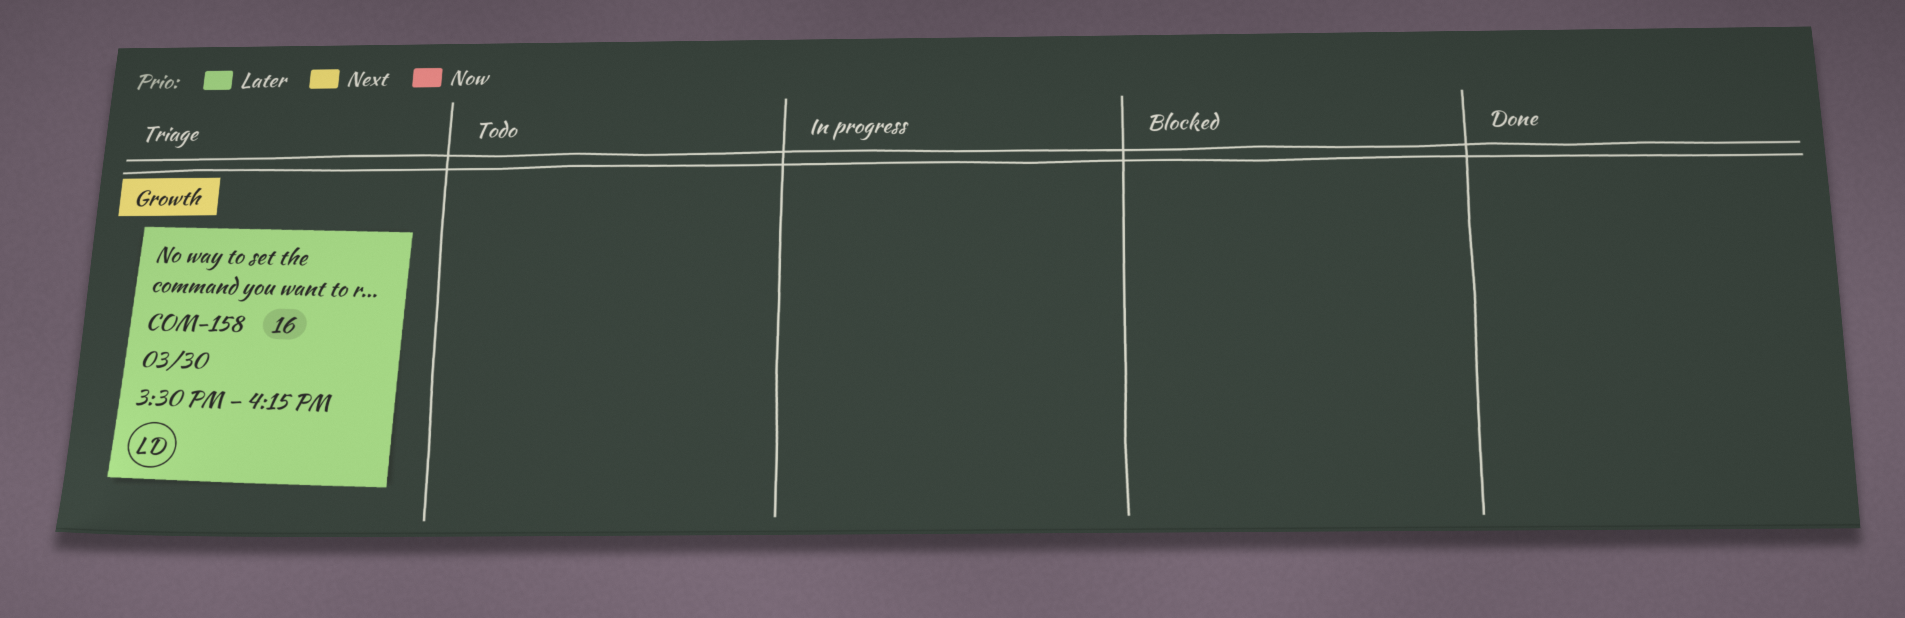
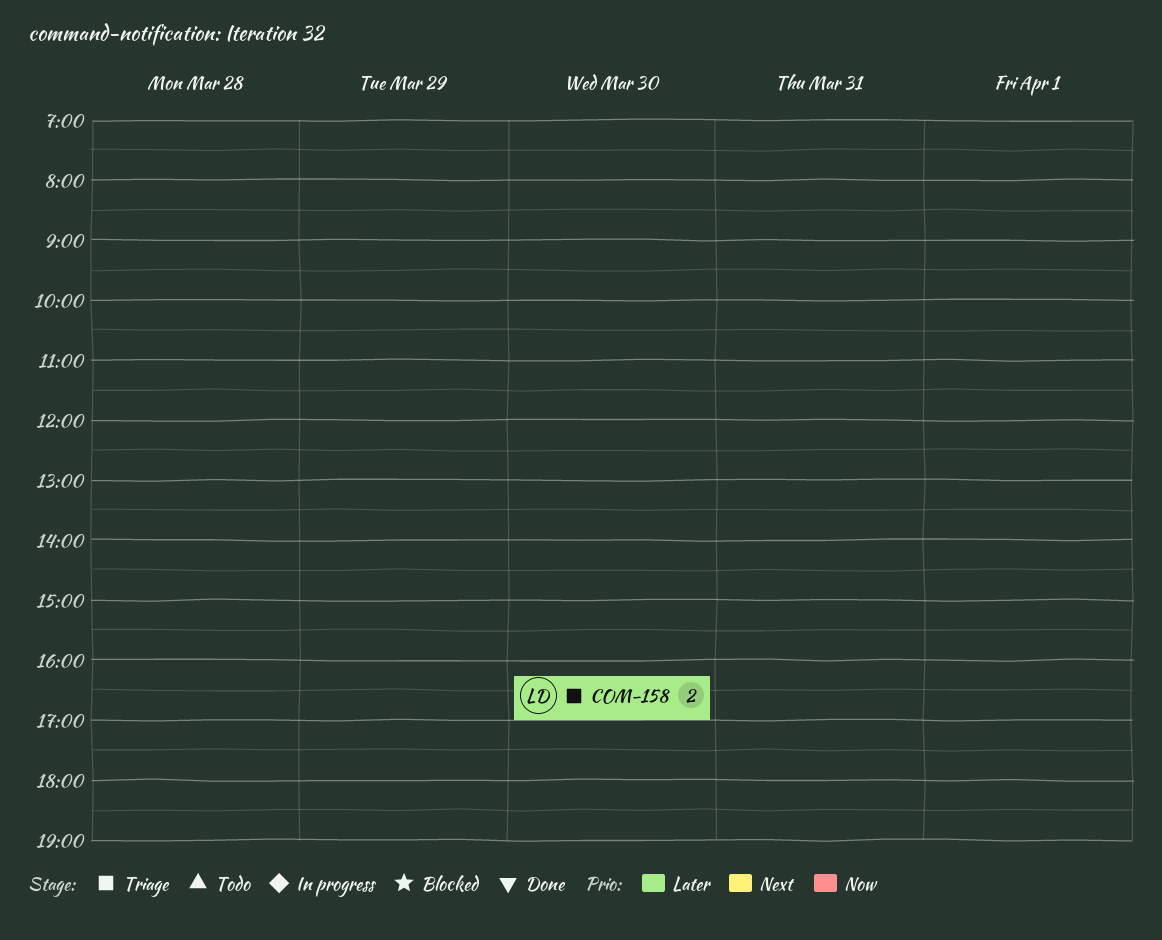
COM-158, estimate: 16 -> 2
COM-158, begins: 15:30 -> 16:15
COM-158, ends: 16:15 -> 17:00

